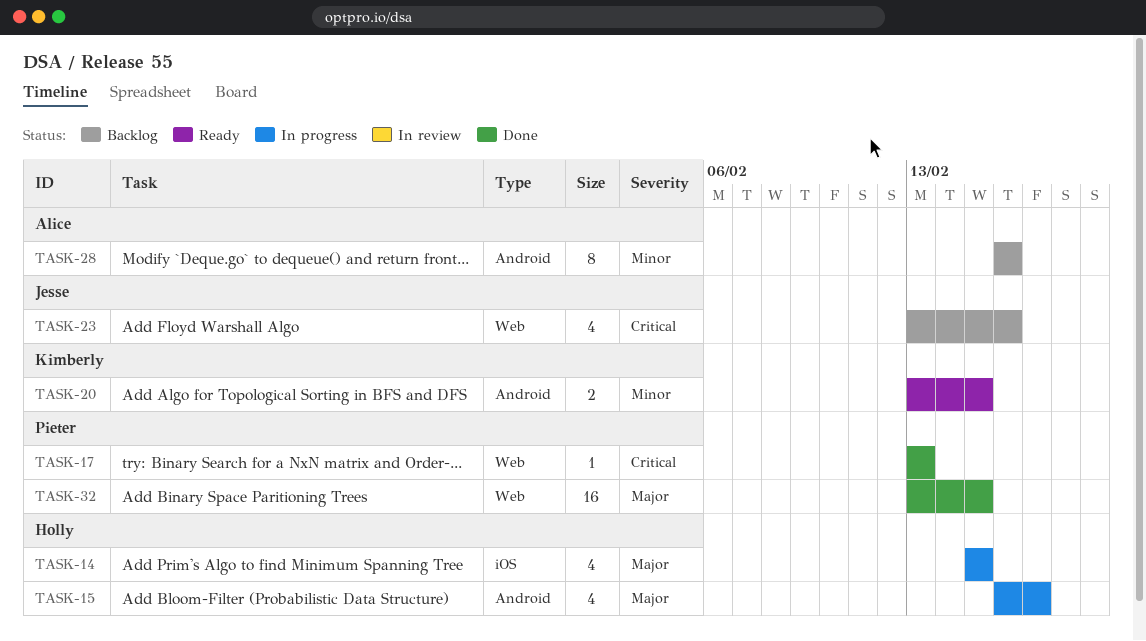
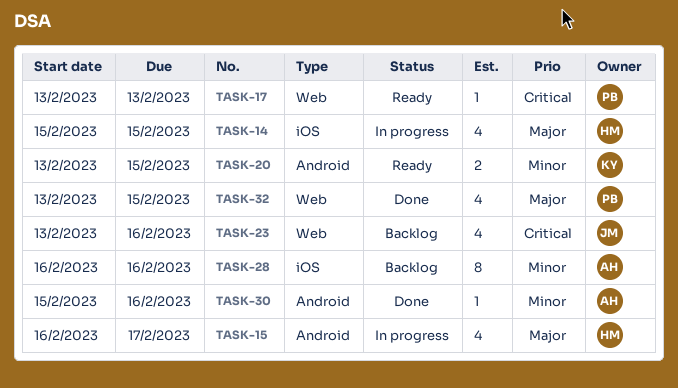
TASK-17, status: Done -> Ready
TASK-28, label: Android -> iOS
TASK-30: none -> present
TASK-32, estimate: 16 -> 4

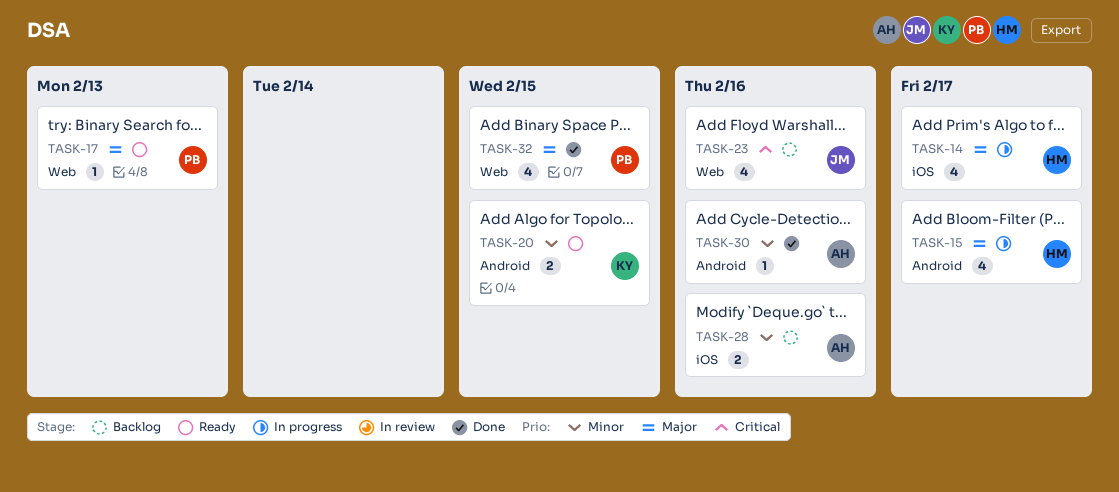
TASK-14, due: Feb 15 -> Feb 17
TASK-17, priority: Critical -> Major
TASK-28, estimate: 8 -> 2

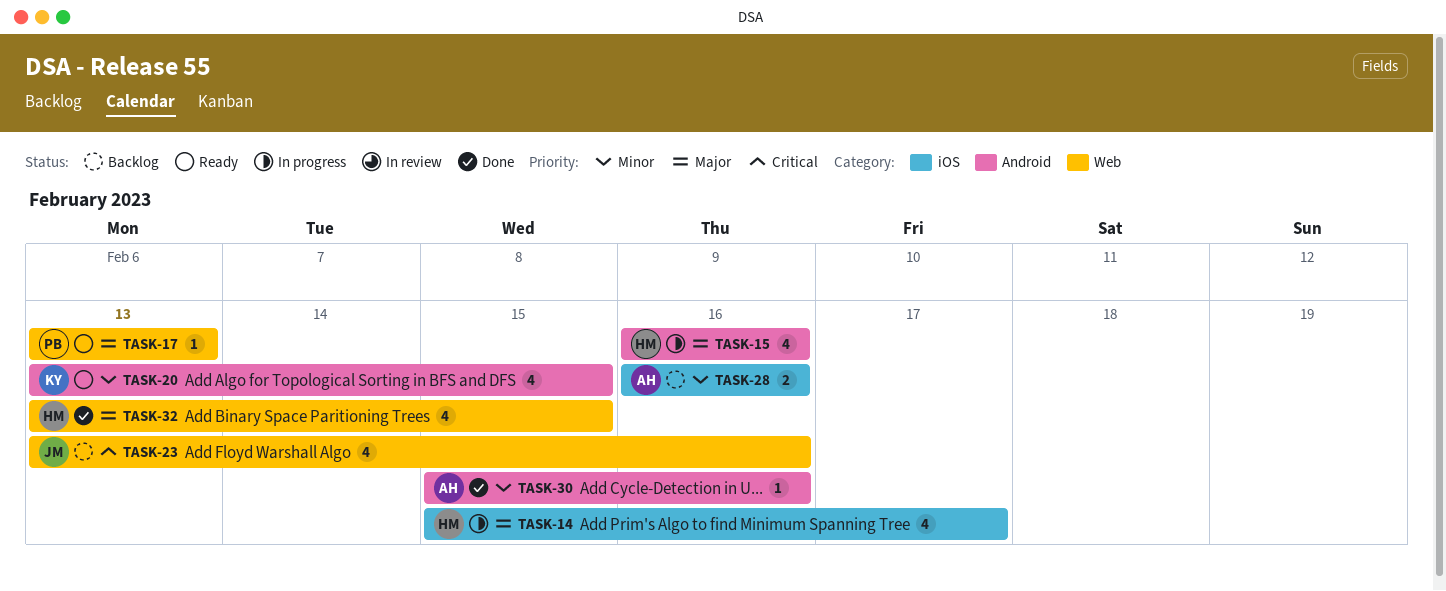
TASK-15, due: Feb 17 -> Feb 16
TASK-20, estimate: 2 -> 4
TASK-32, owner: PB -> HM

